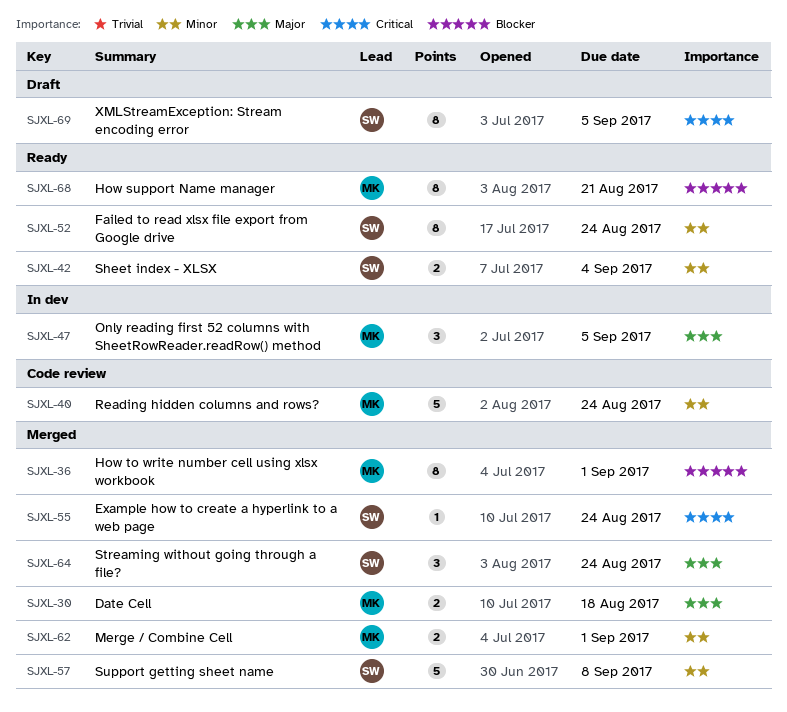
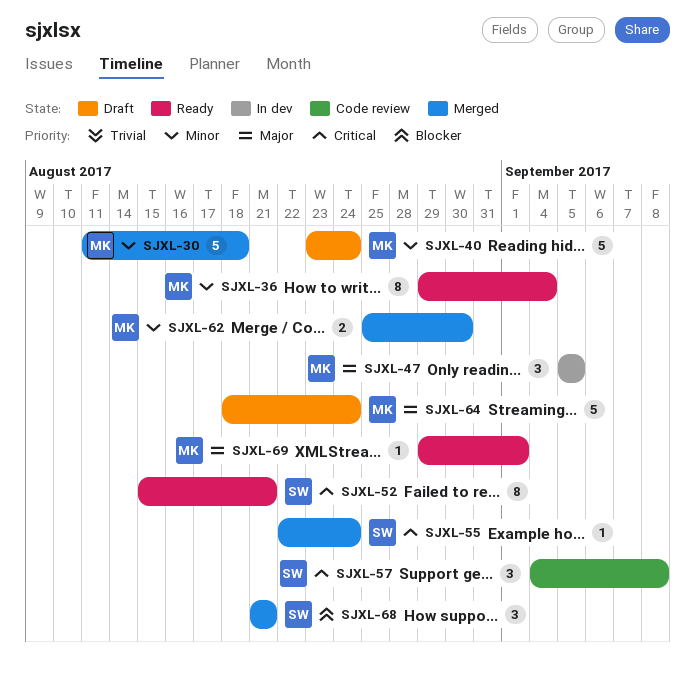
SJXL-30, priority: Major -> Minor
SJXL-30, estimate: 2 -> 5
SJXL-36, status: Merged -> Ready
SJXL-36, priority: Blocker -> Minor
SJXL-36, due: Sep 1 -> Sep 4
SJXL-40, status: Code review -> Draft
SJXL-42: present -> none
SJXL-52, priority: Minor -> Critical
SJXL-52, due: Aug 24 -> Aug 21
SJXL-57, status: Merged -> Code review
SJXL-57, priority: Minor -> Critical
SJXL-57, estimate: 5 -> 3
SJXL-62, due: Sep 1 -> Aug 30
SJXL-64, status: Merged -> Draft
SJXL-64, owner: SW -> MK
SJXL-64, estimate: 3 -> 5
SJXL-68, status: Ready -> Merged
SJXL-68, owner: MK -> SW
SJXL-68, estimate: 8 -> 3
SJXL-69, status: Draft -> Ready
SJXL-69, owner: SW -> MK
SJXL-69, priority: Critical -> Major
SJXL-69, estimate: 8 -> 1
SJXL-69, due: Sep 5 -> Sep 1

